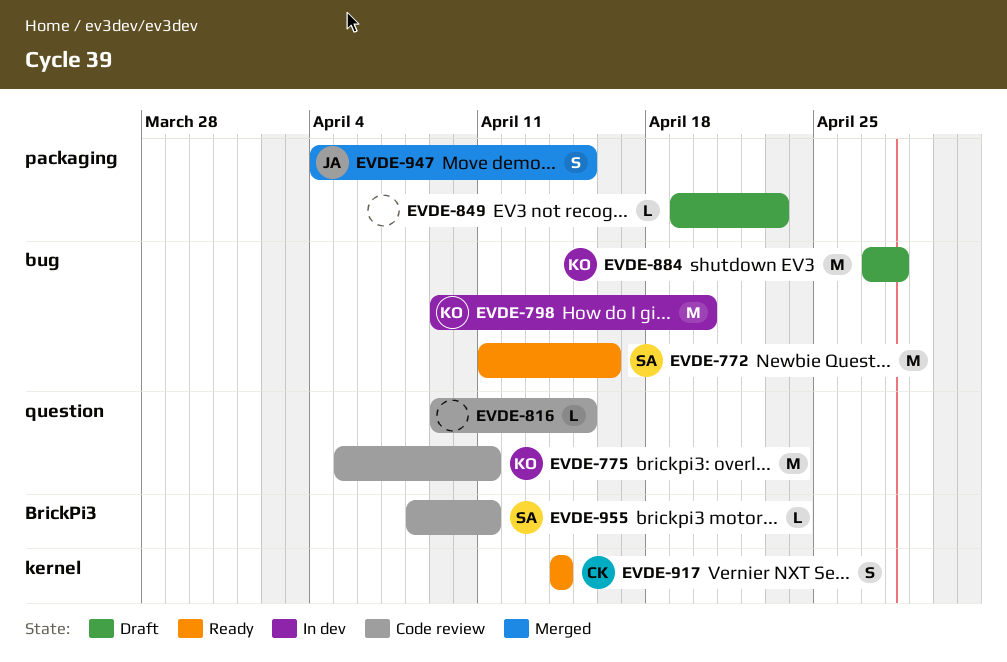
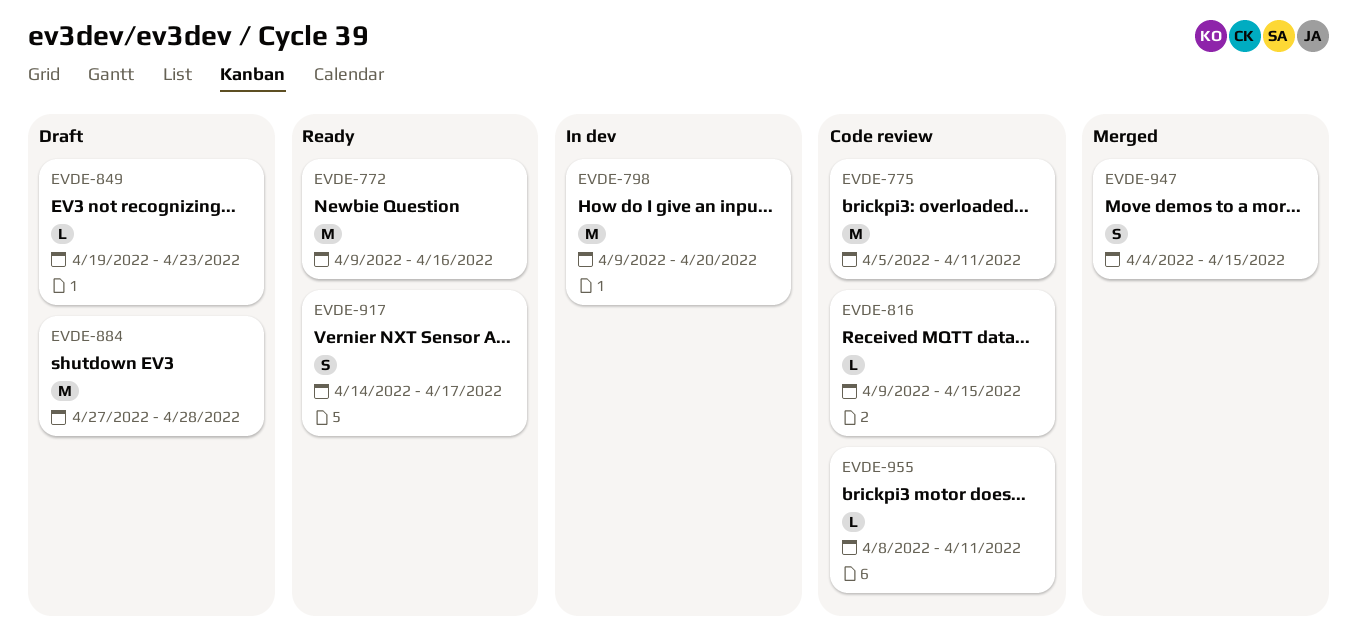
EVDE-772, start: Apr 11 -> Apr 9
EVDE-917, due: Apr 14 -> Apr 17

